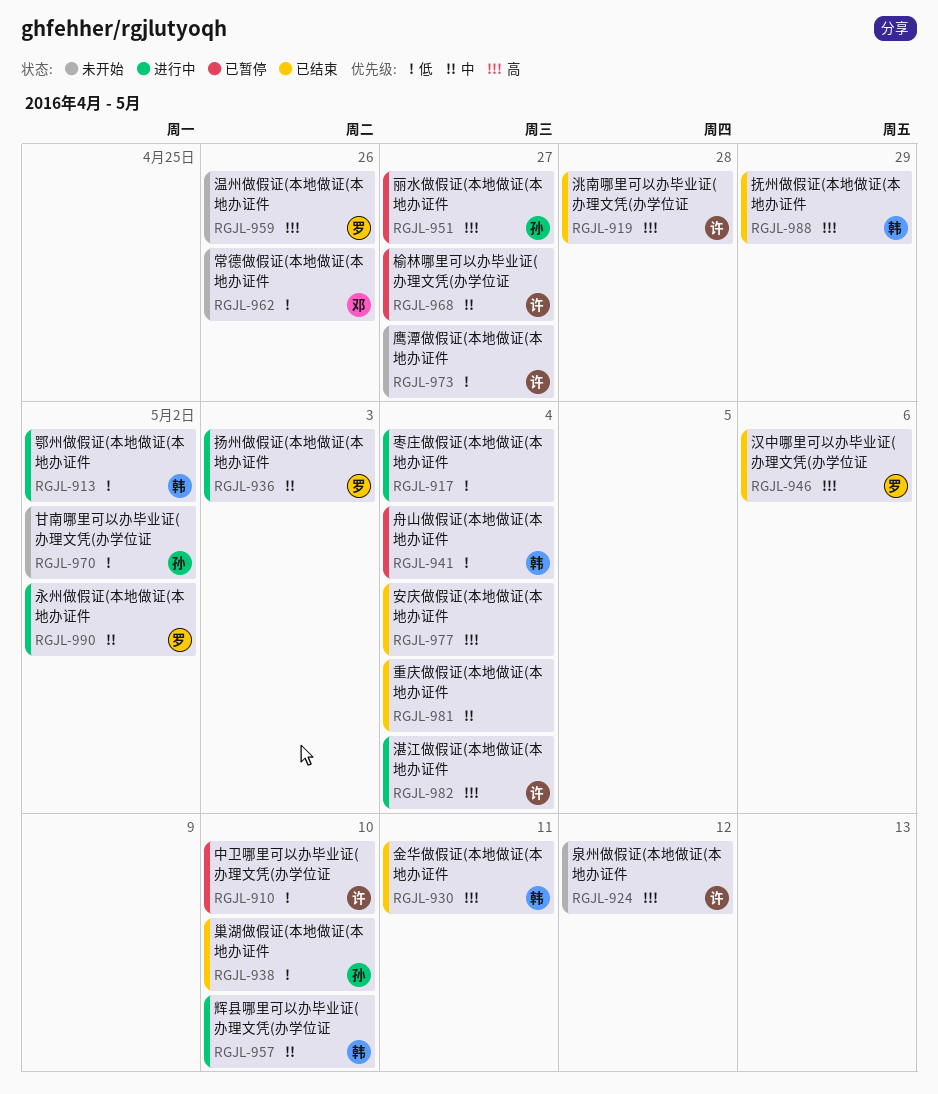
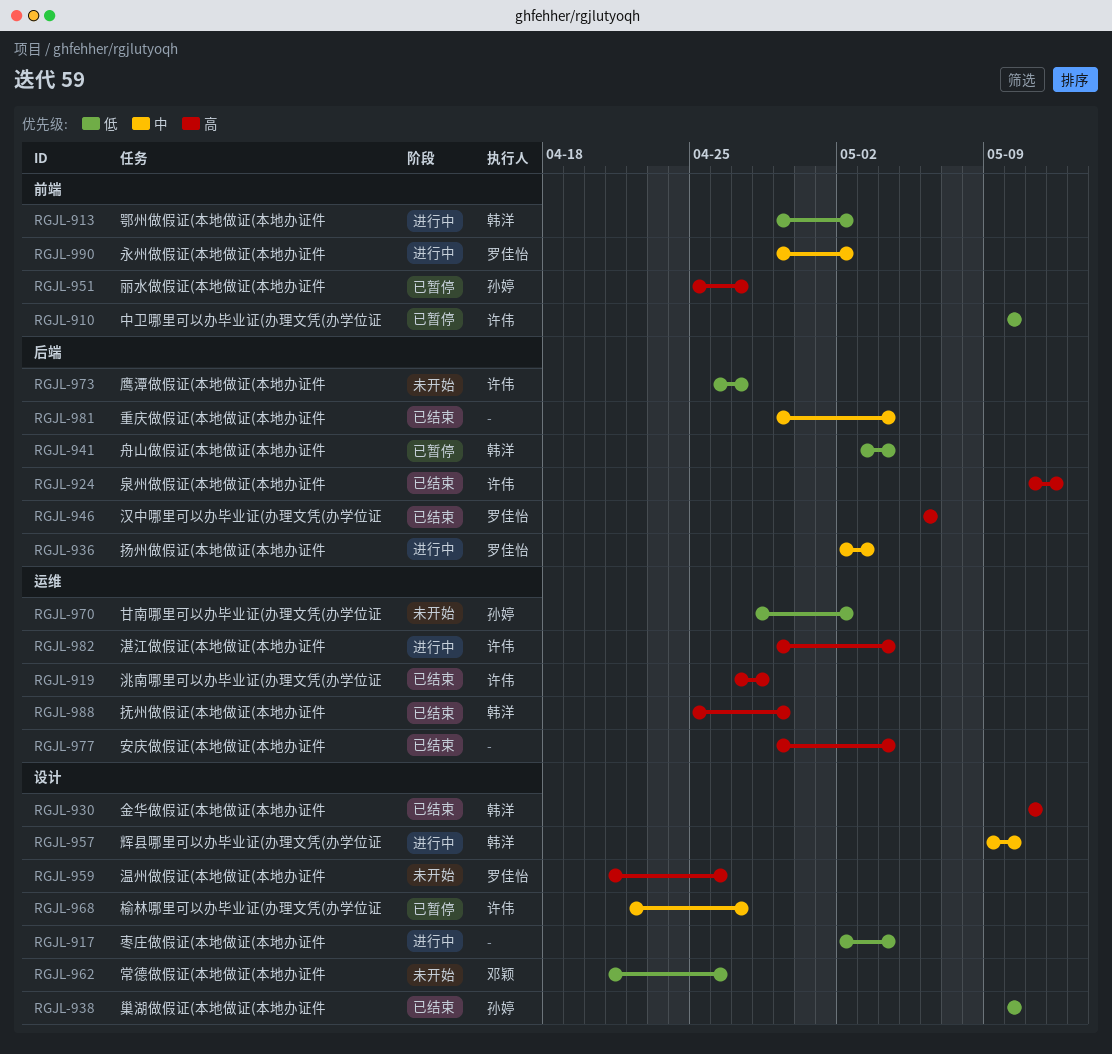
RGJL-924, status: 未开始 -> 已结束

